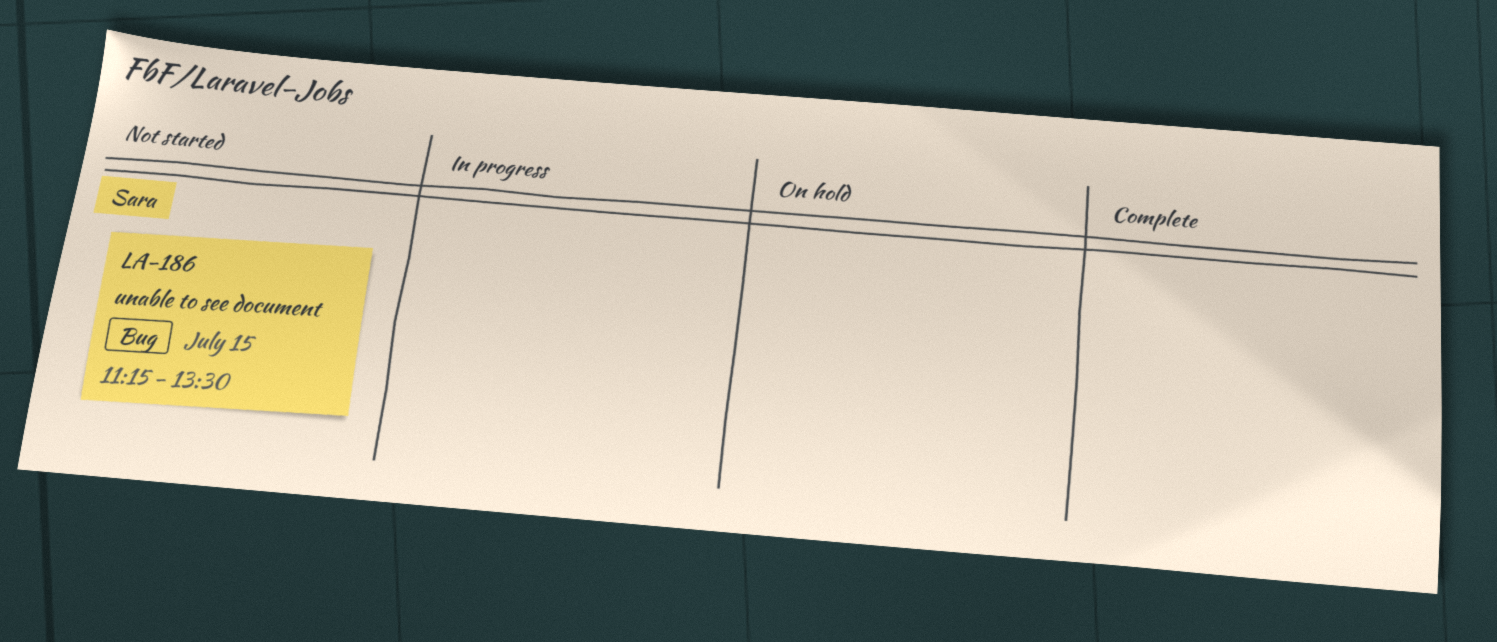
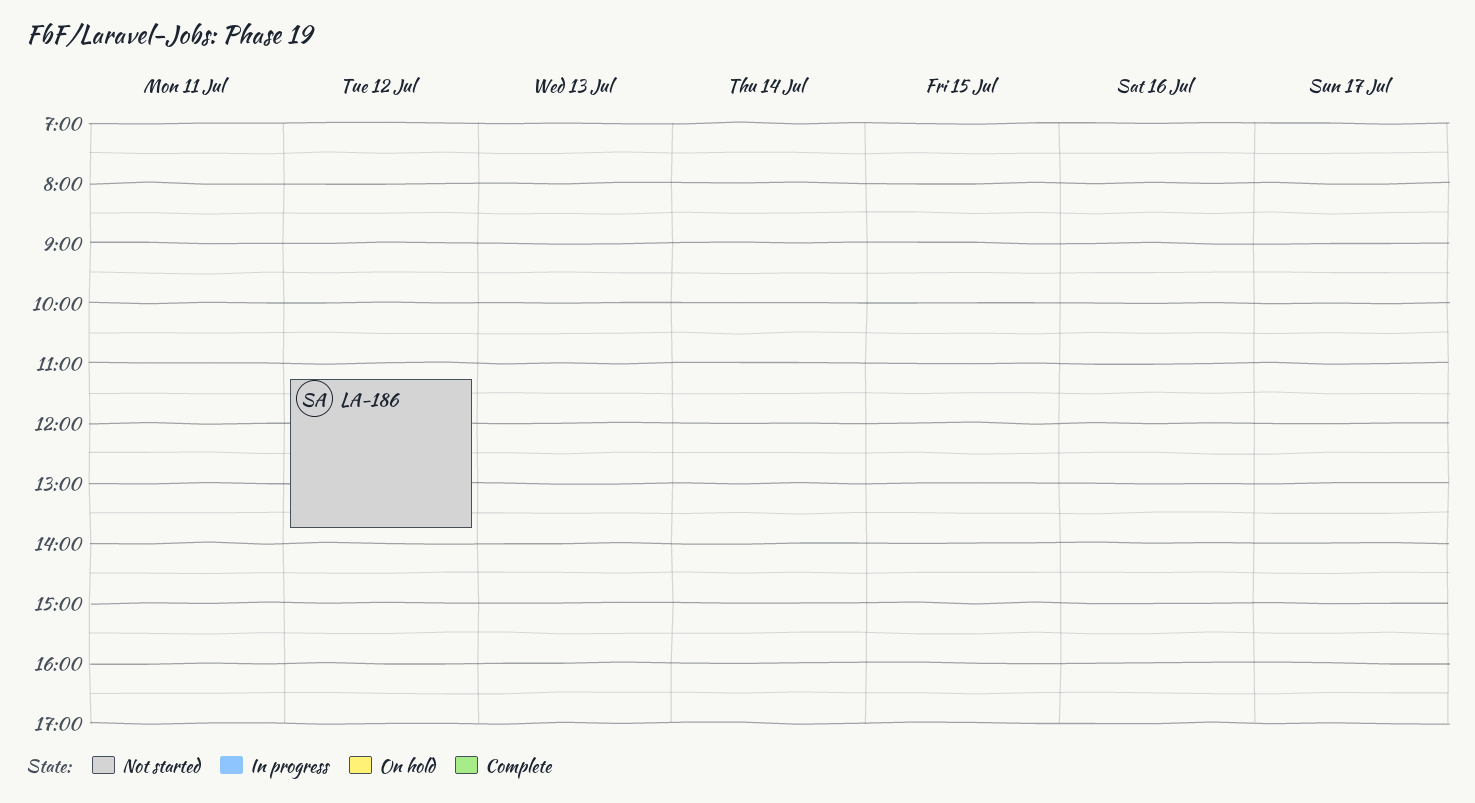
LA-186, day: Jul 15 -> Jul 12
LA-186, ends: 13:30 -> 13:45

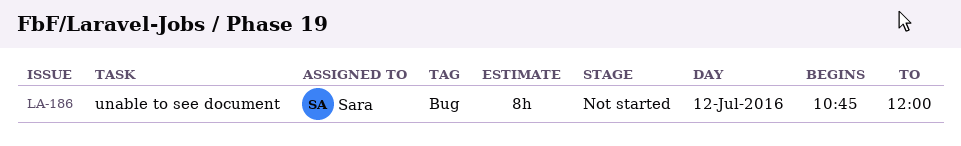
LA-186, begins: 11:15 -> 10:45
LA-186, ends: 13:45 -> 12:00

